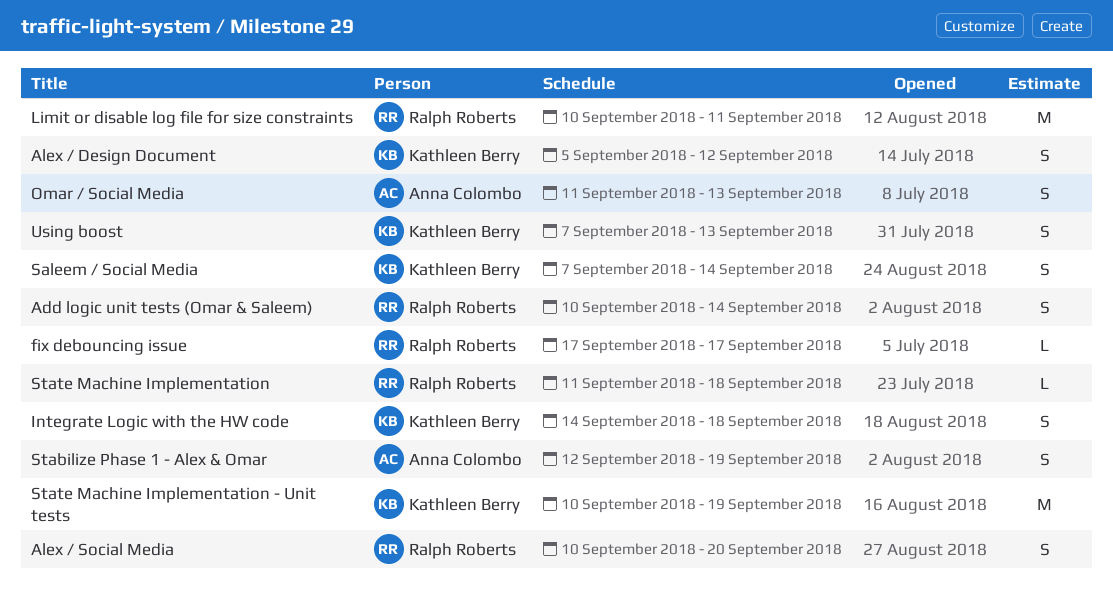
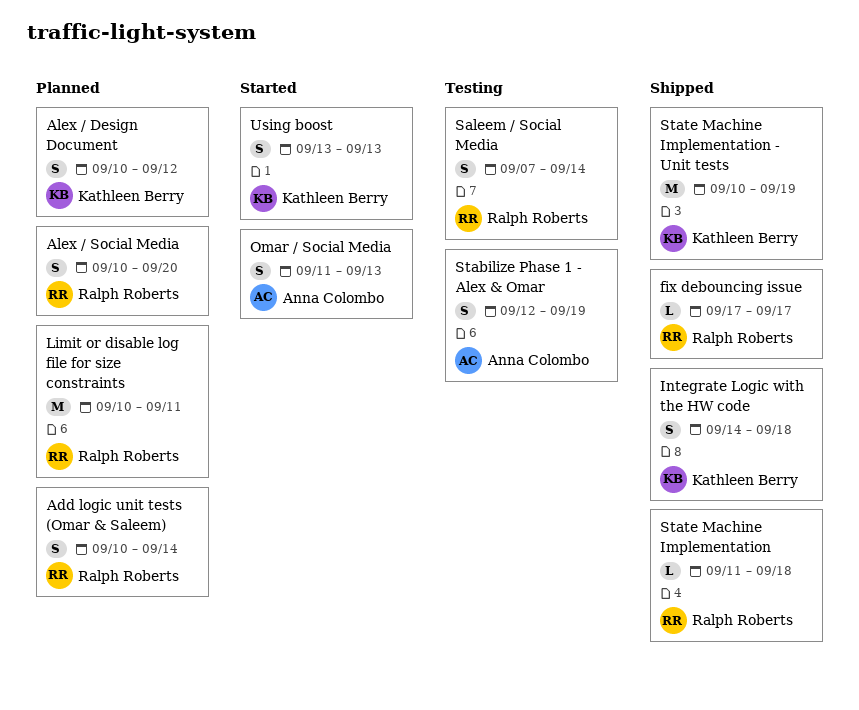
Alex / Design Document, start: Sep 5 -> Sep 10
Saleem / Social Media, owner: Kathleen Berry -> Ralph Roberts
Using boost, start: Sep 7 -> Sep 13

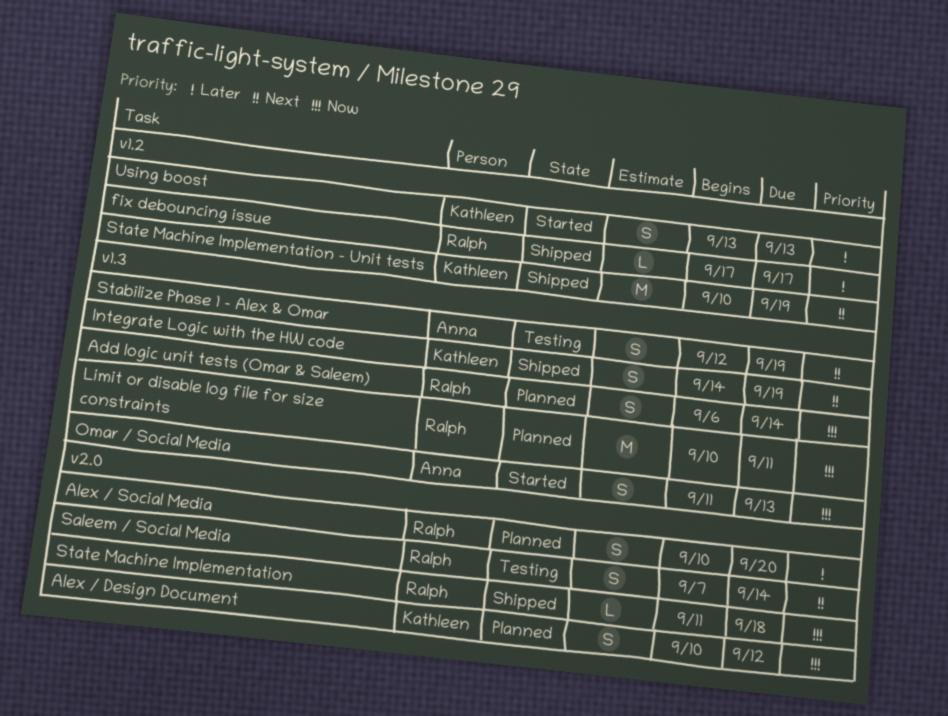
Add logic unit tests (Omar & Saleem), start: Sep 10 -> Sep 6
Integrate Logic with the HW code, due: Sep 18 -> Sep 19

